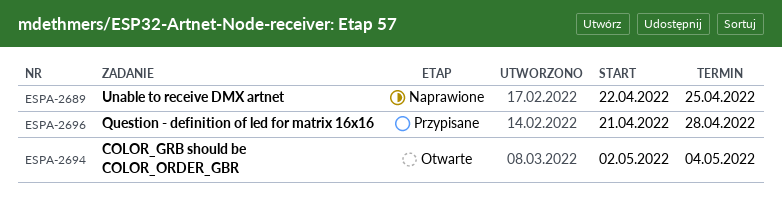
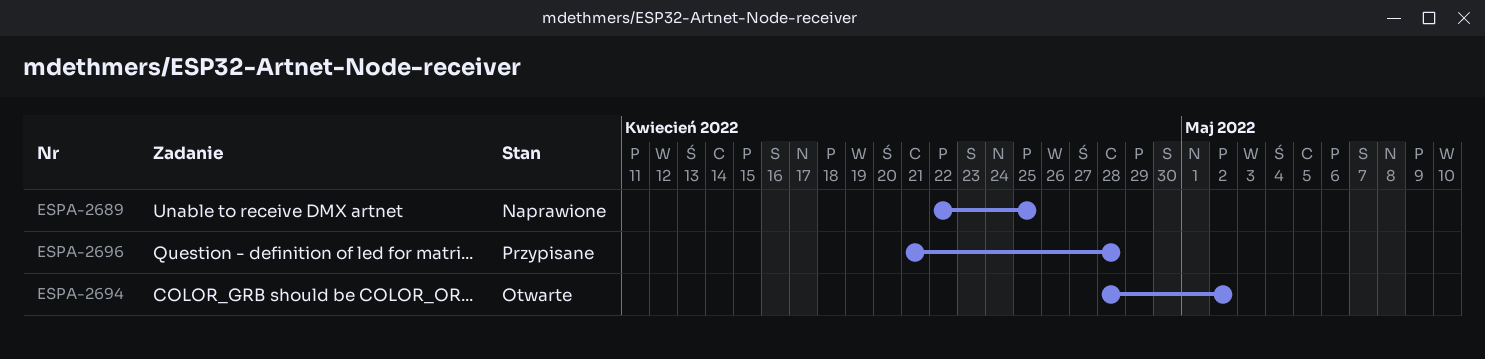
ESPA-2694, start: May 2 -> Apr 28
ESPA-2694, due: May 4 -> May 2

